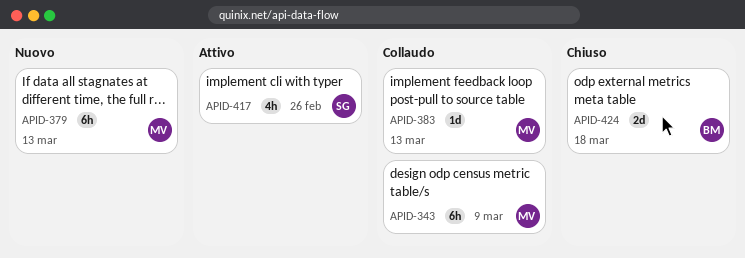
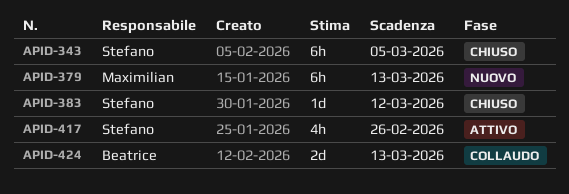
APID-343, status: Collaudo -> Chiuso
APID-343, owner: Maximilian -> Stefano
APID-343, due: Mar 9 -> Mar 5
APID-383, status: Collaudo -> Chiuso
APID-383, owner: Maximilian -> Stefano
APID-383, due: Mar 13 -> Mar 12
APID-424, status: Chiuso -> Collaudo
APID-424, due: Mar 18 -> Mar 13

